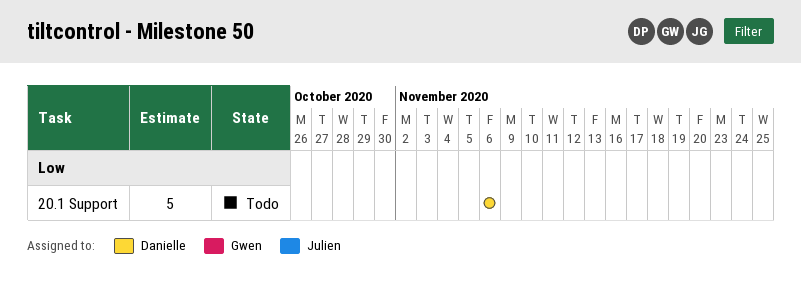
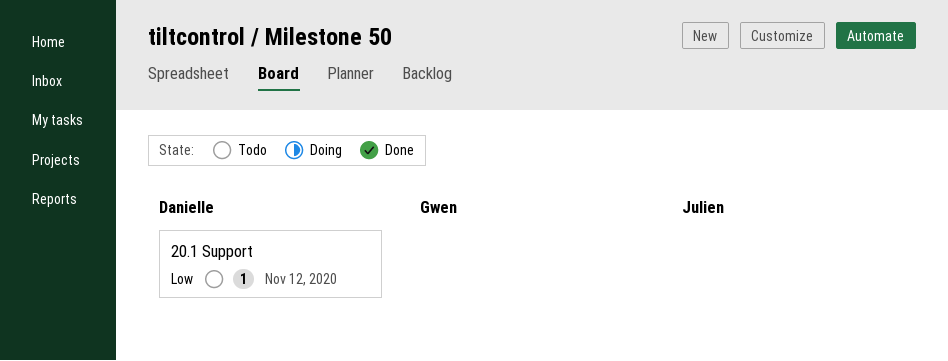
20.1 Support, estimate: 5 -> 1
20.1 Support, due: Nov 6 -> Nov 12

